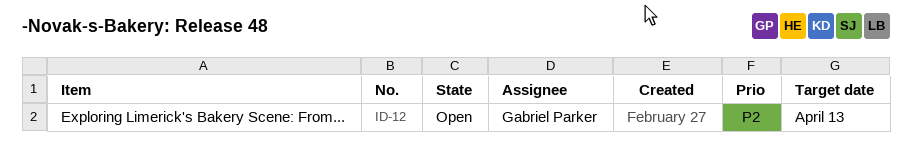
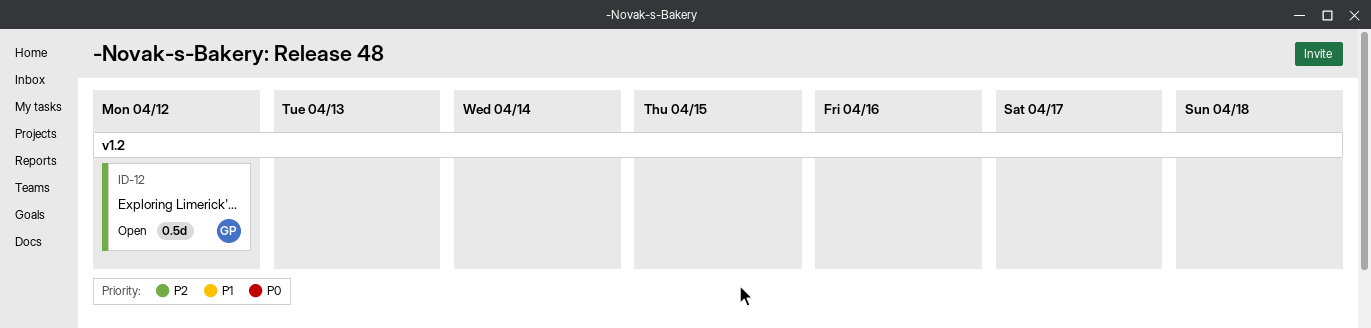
ID-12, due: Apr 13 -> Apr 12

